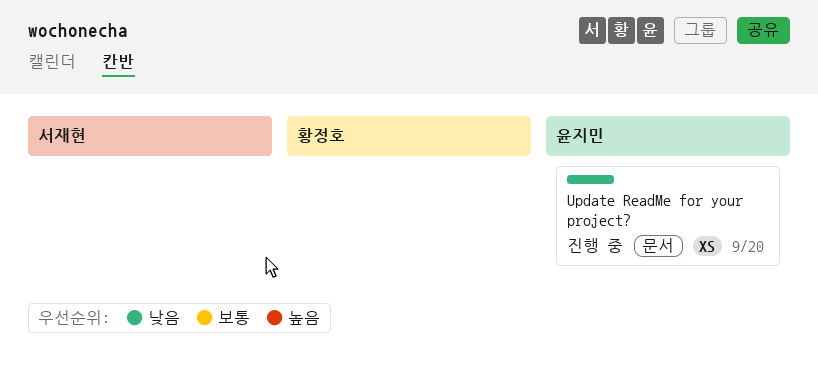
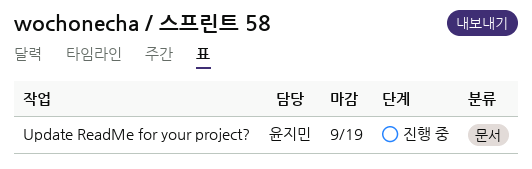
Update ReadMe for your project?, due: Sep 20 -> Sep 19

